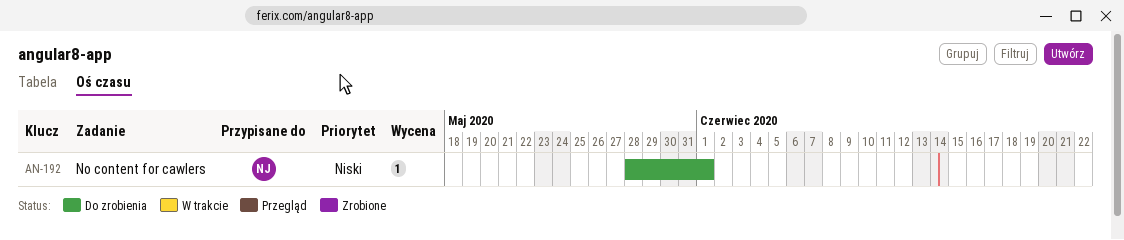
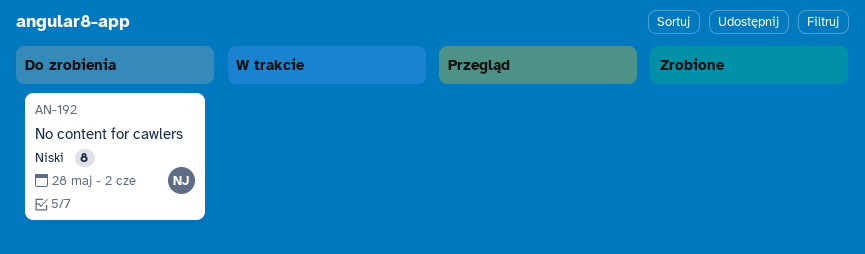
AN-192, estimate: 1 -> 8
AN-192, due: Jun 1 -> Jun 2

